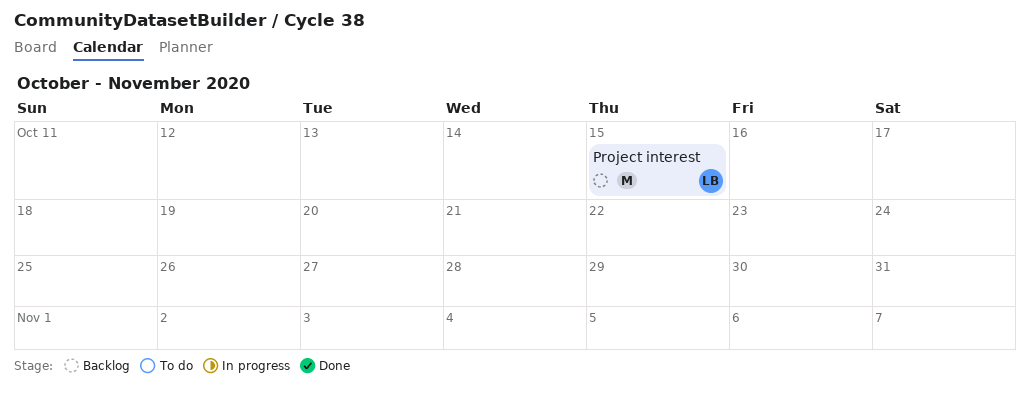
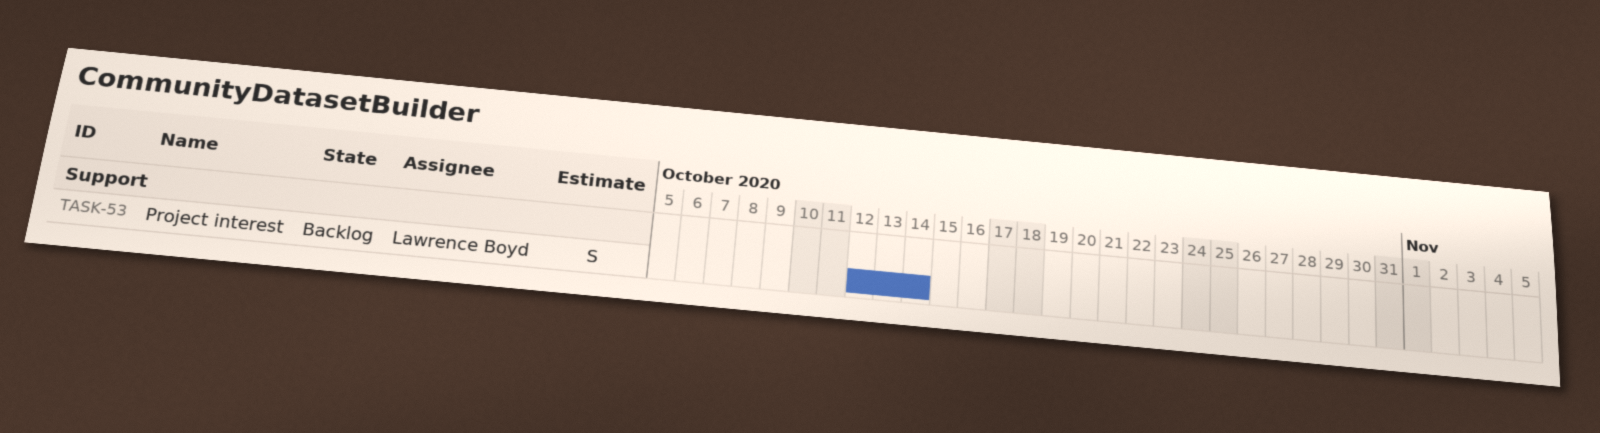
Project interest, estimate: M -> S
Project interest, due: Oct 15 -> Oct 14

